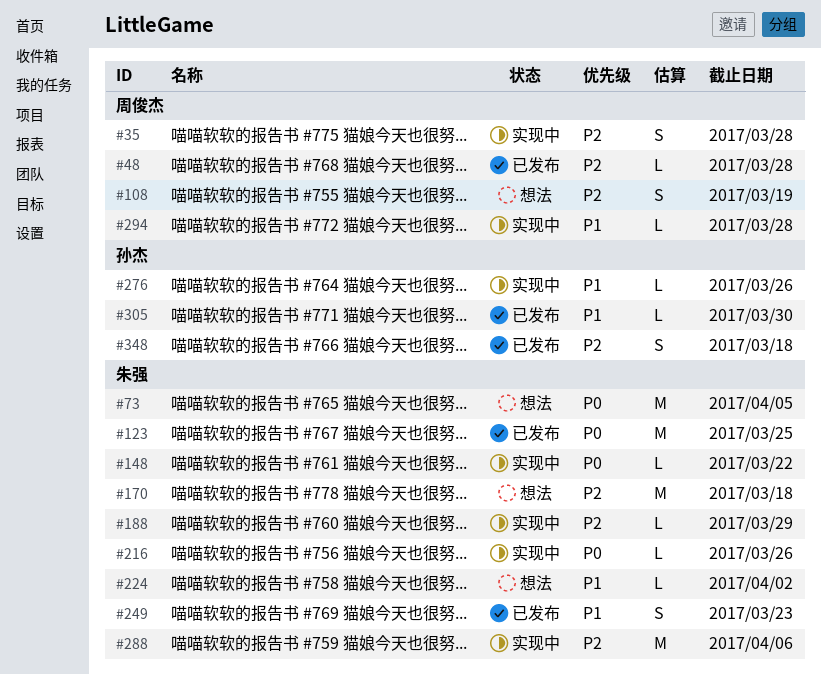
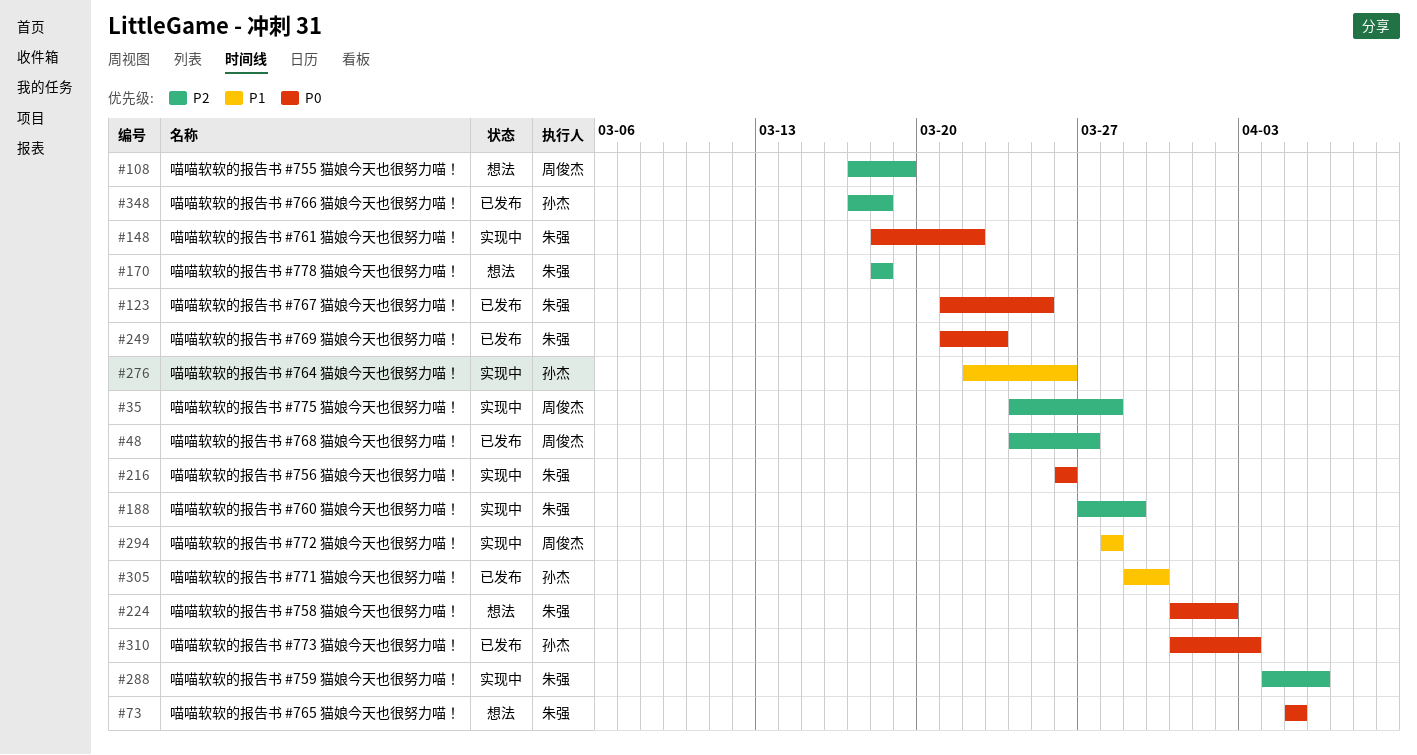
#48, due: Mar 28 -> Mar 27
#224, priority: P1 -> P0
#249, priority: P1 -> P0
#310: none -> present

